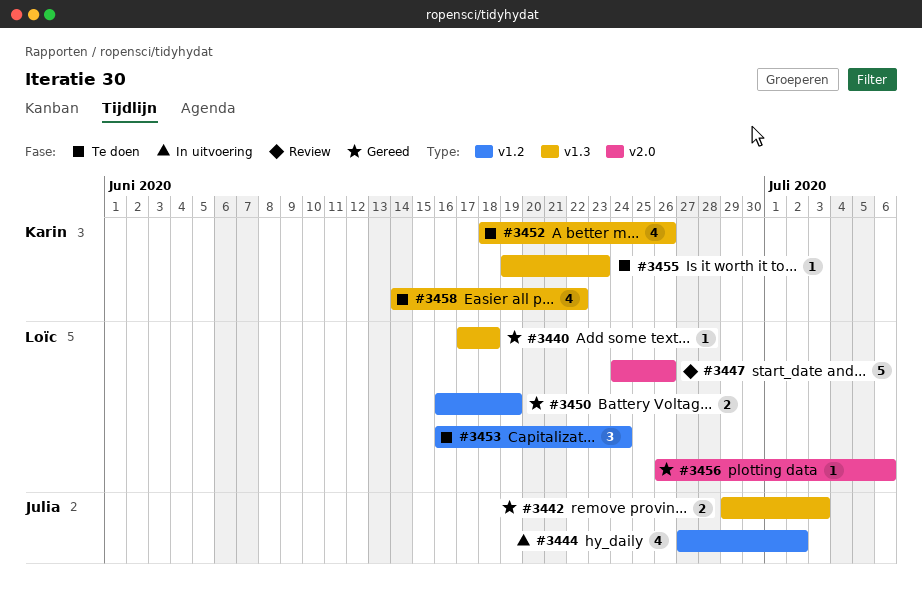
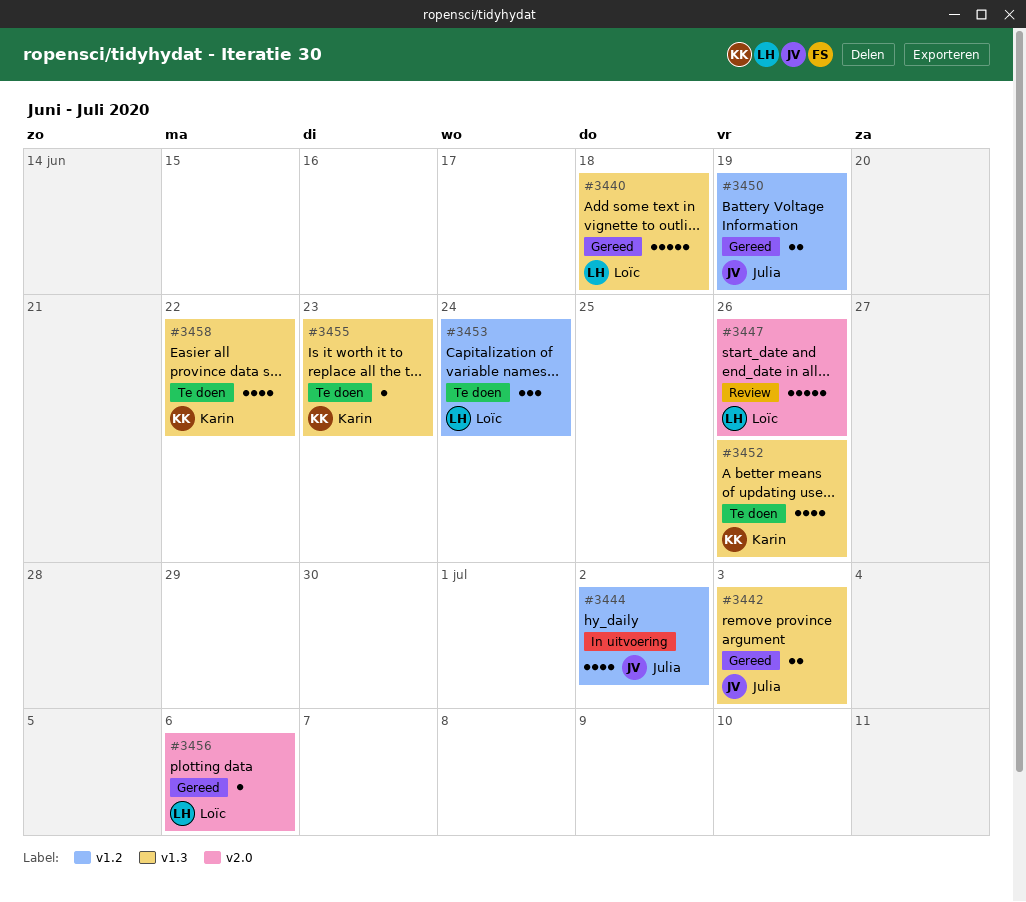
#3440, estimate: 1 -> 5
#3450, owner: Loïc -> Julia

